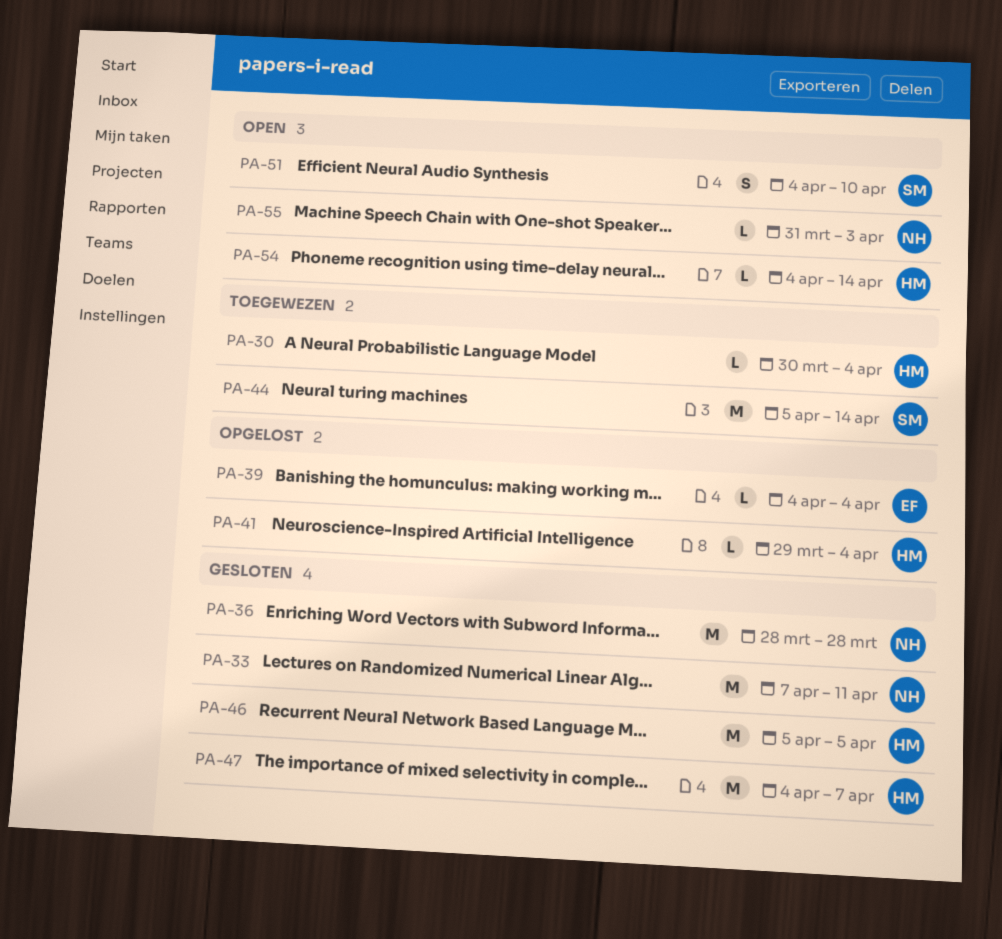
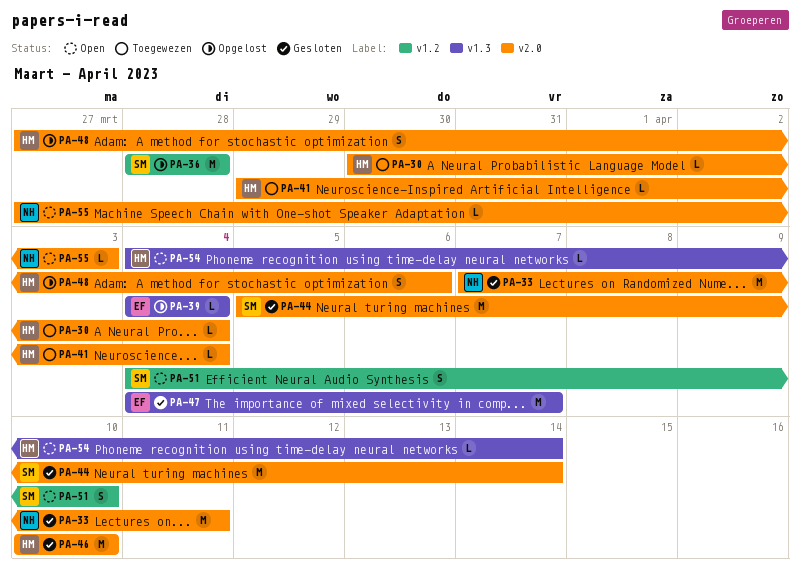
PA-36, status: Gesloten -> Opgelost
PA-36, owner: NH -> SM
PA-41, status: Opgelost -> Toegewezen
PA-44, status: Toegewezen -> Gesloten
PA-46, start: Apr 5 -> Apr 10
PA-46, due: Apr 5 -> Apr 10
PA-47, owner: HM -> EF
PA-48: none -> present
PA-55, start: Mar 31 -> Mar 27

